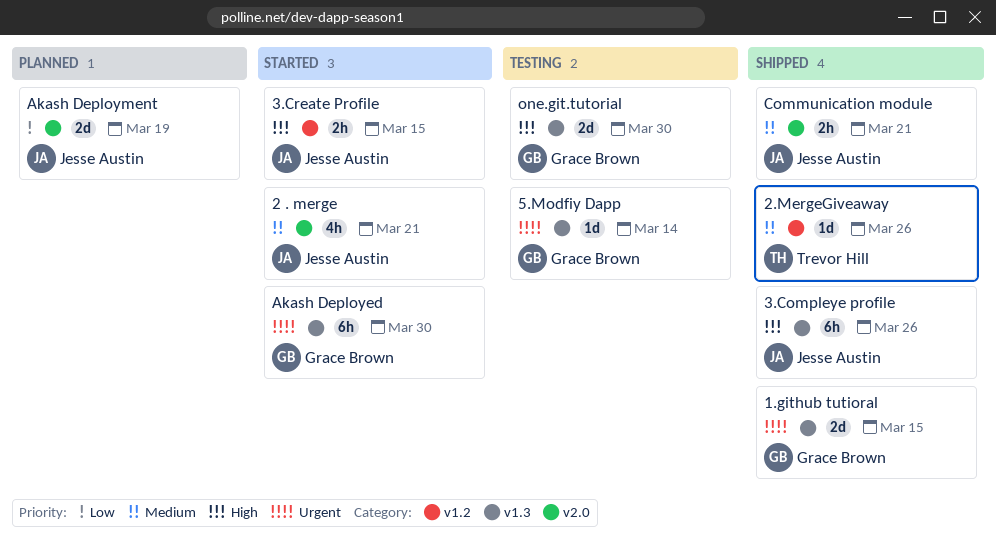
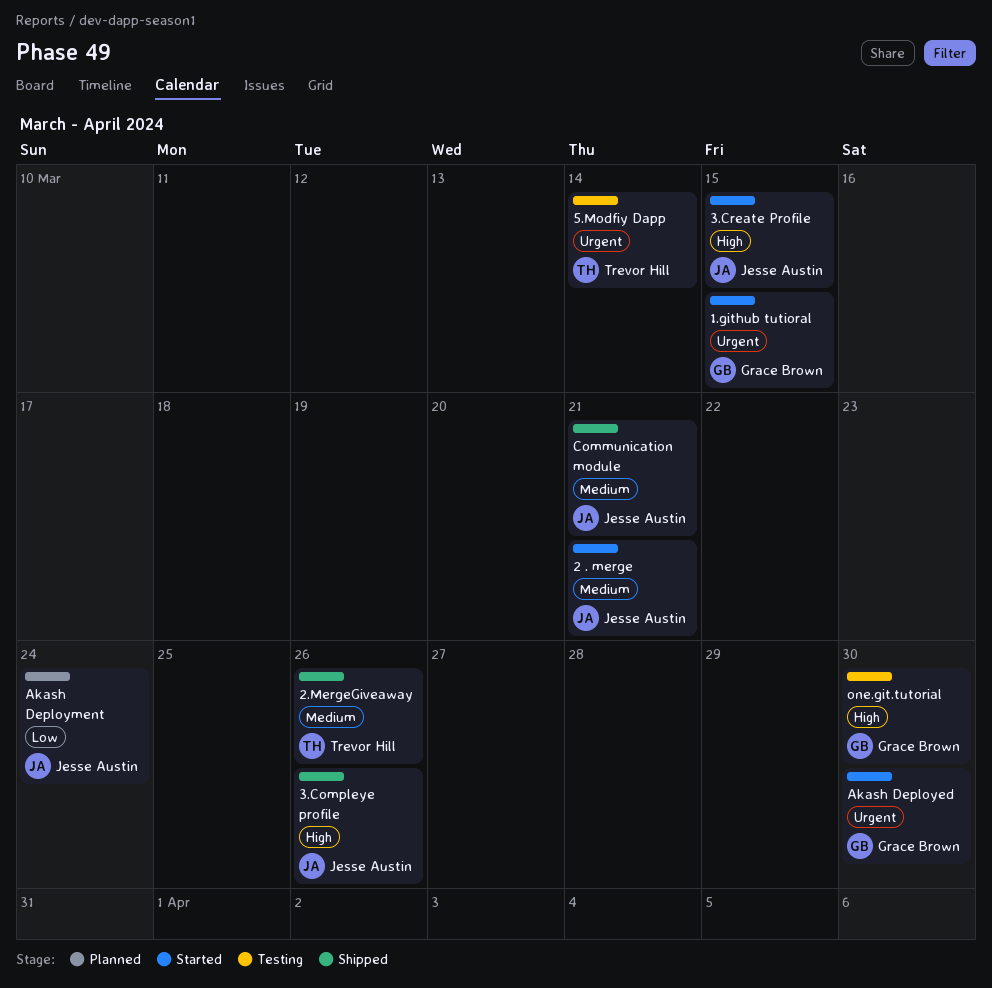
1.github tutioral, status: Shipped -> Started
5.Modfiy Dapp, owner: Grace Brown -> Trevor Hill
Akash Deployment, due: Mar 19 -> Mar 24

